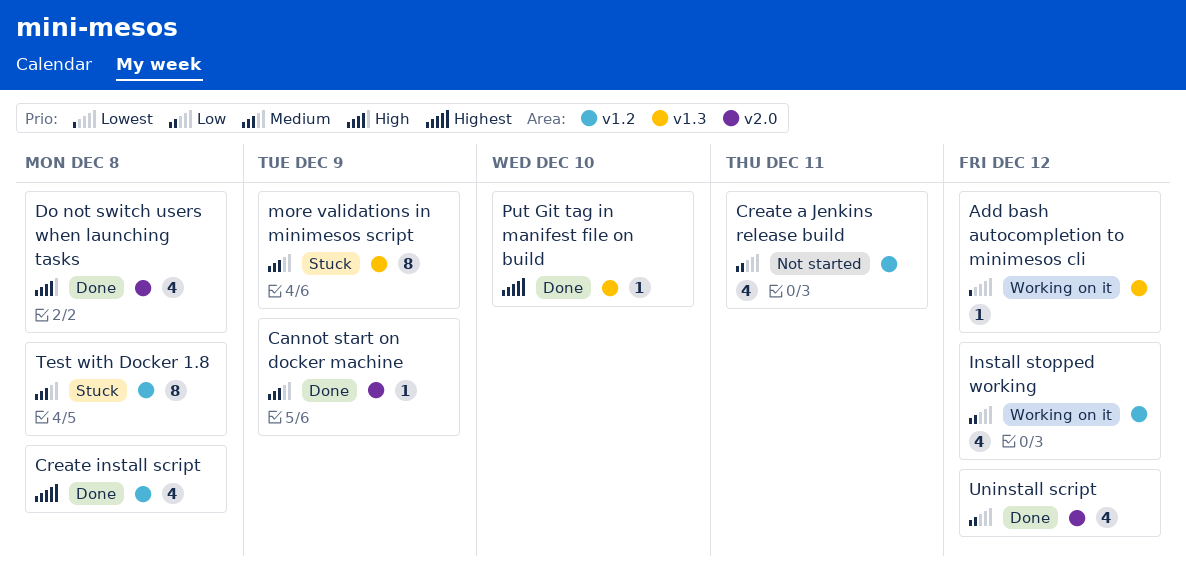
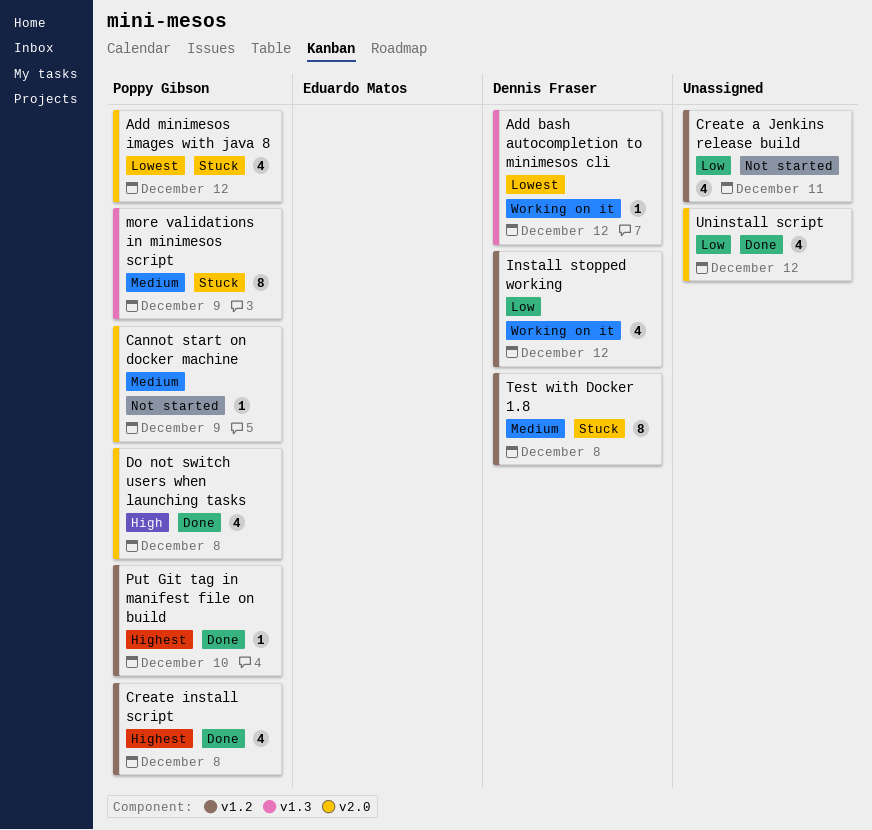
Add minimesos images with java 8: none -> present
Cannot start on docker machine, status: Done -> Not started
Put Git tag in manifest file on build, label: v1.3 -> v1.2

